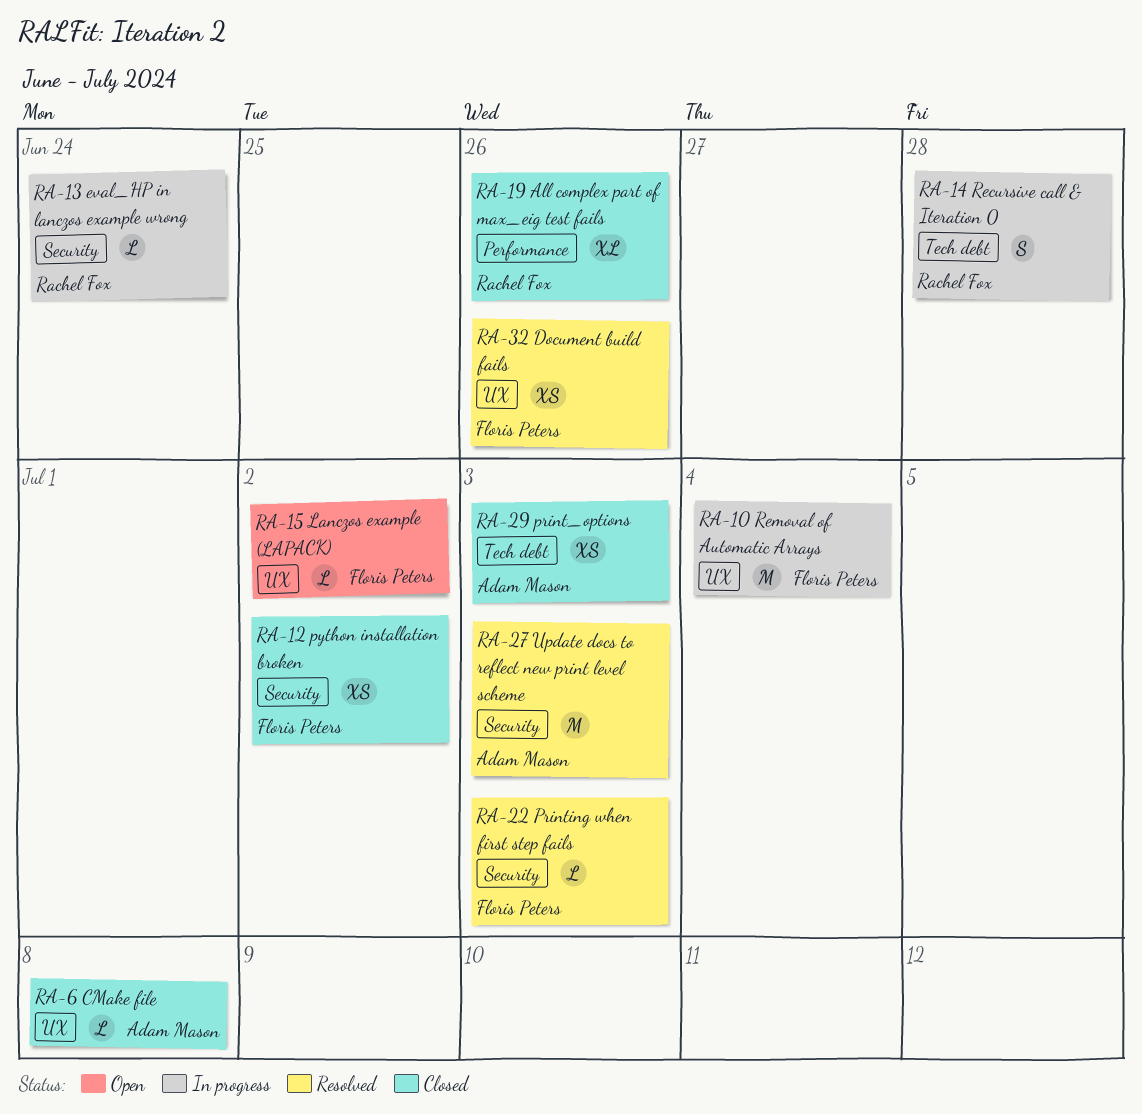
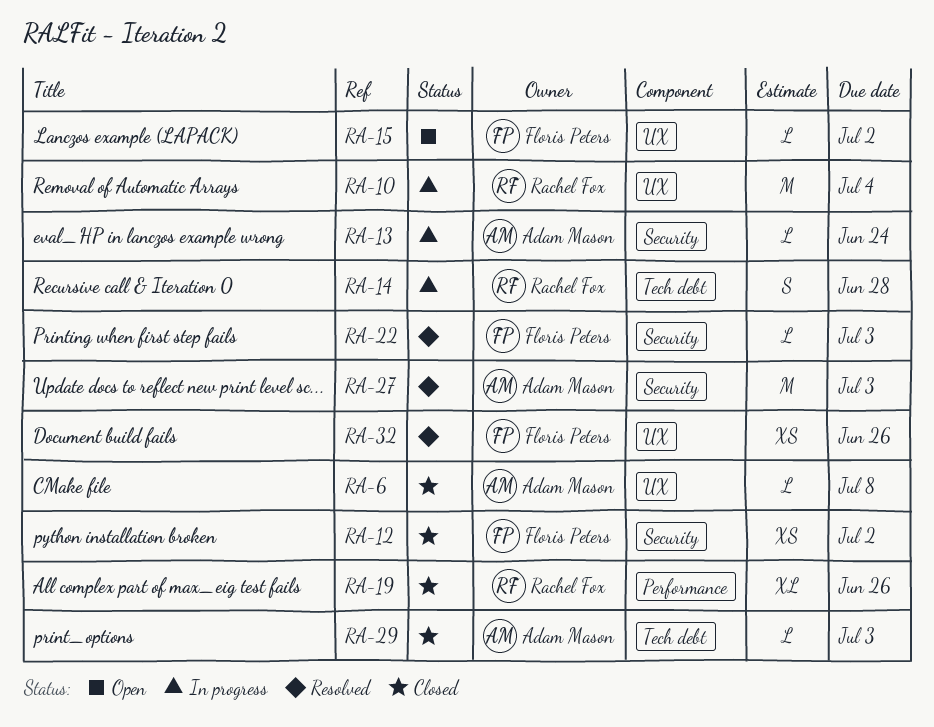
RA-10, owner: Floris Peters -> Rachel Fox
RA-13, owner: Rachel Fox -> Adam Mason
RA-29, estimate: XS -> L

